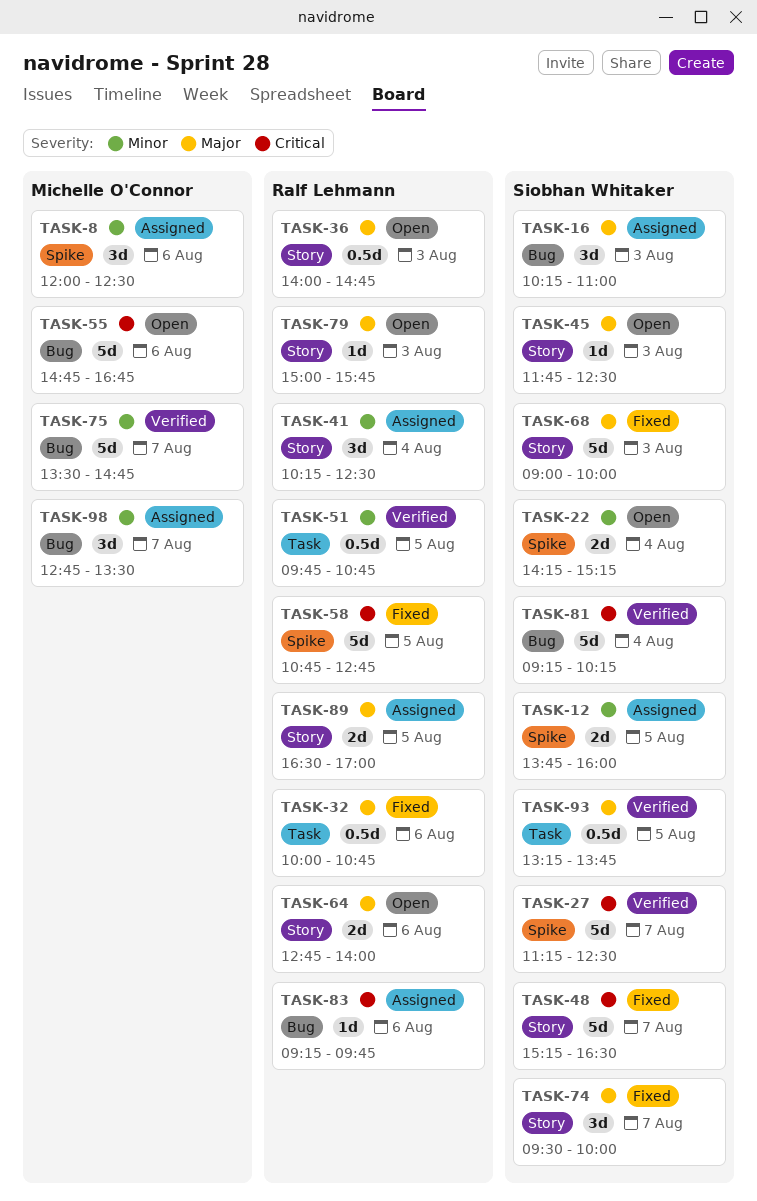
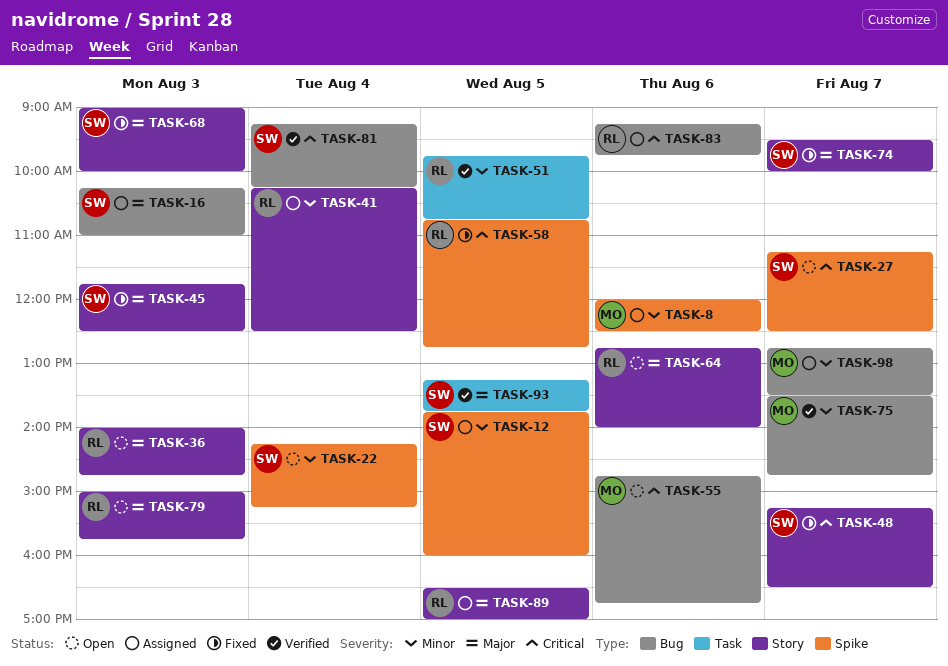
TASK-27, status: Verified -> Open
TASK-32: present -> none
TASK-45, status: Open -> Fixed

